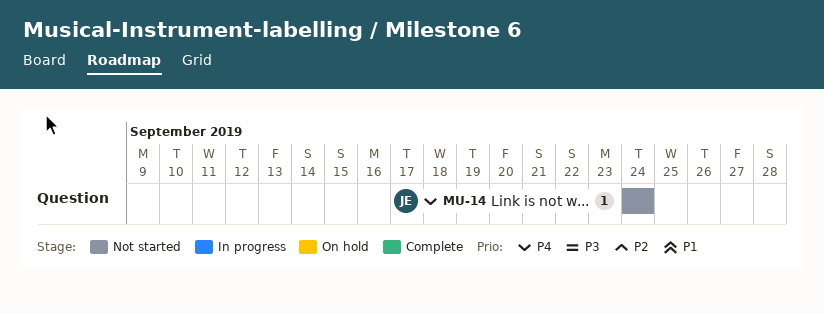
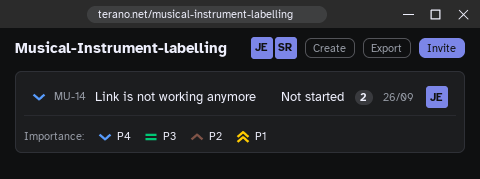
MU-14, estimate: 1 -> 2
MU-14, due: Sep 24 -> Sep 26

